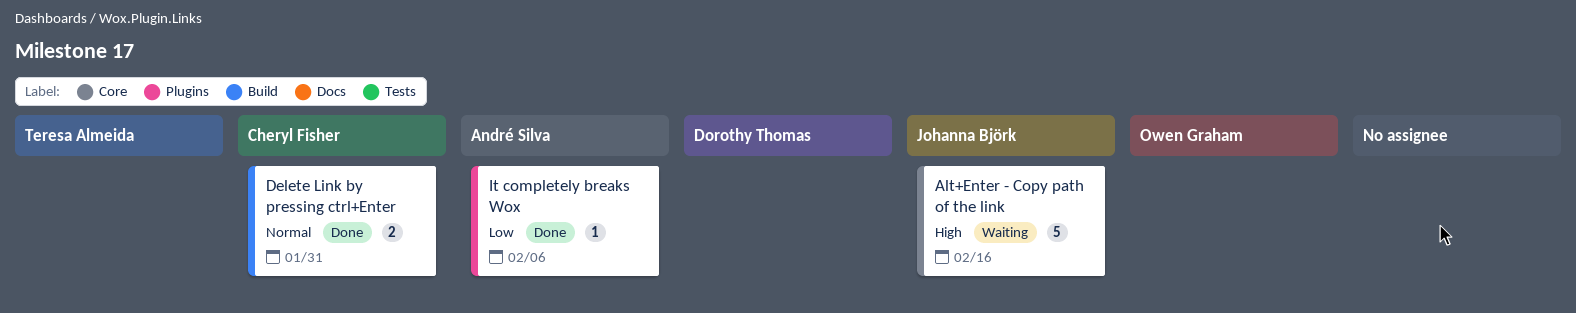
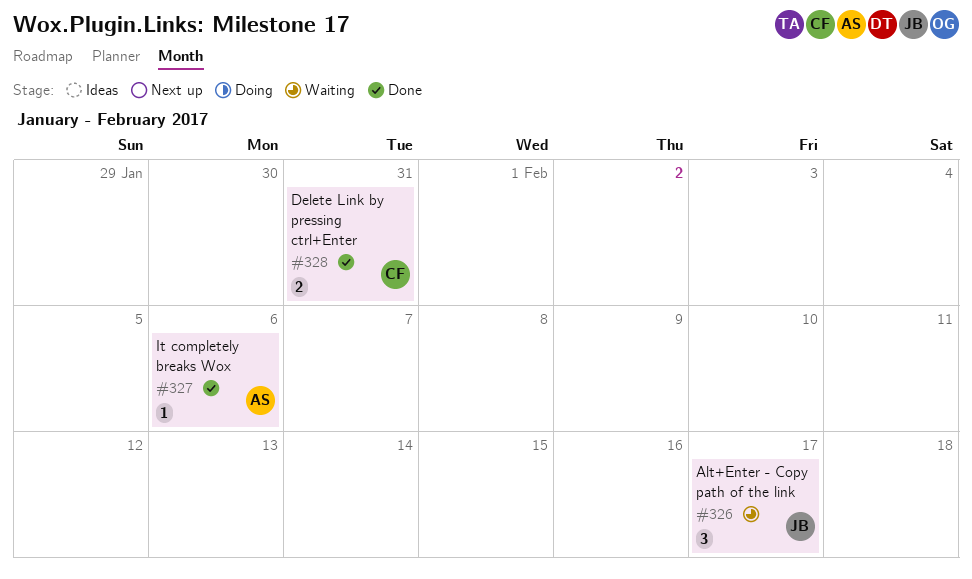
Alt+Enter - Copy path of the link, estimate: 5 -> 3
Alt+Enter - Copy path of the link, due: Feb 16 -> Feb 17

